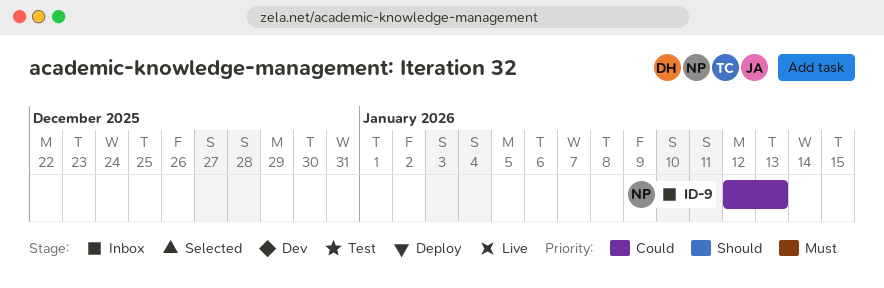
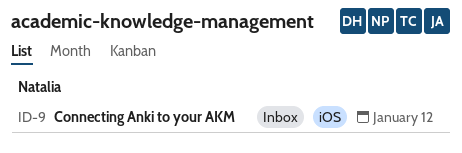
ID-9, due: Jan 13 -> Jan 12

